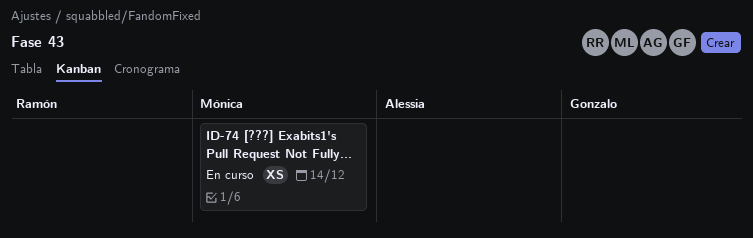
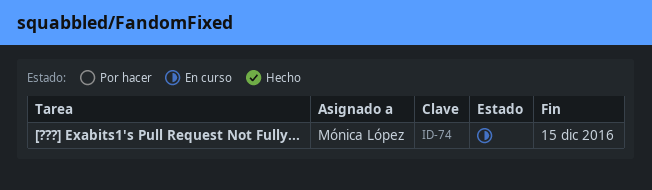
ID-74, due: Dec 14 -> Dec 15

